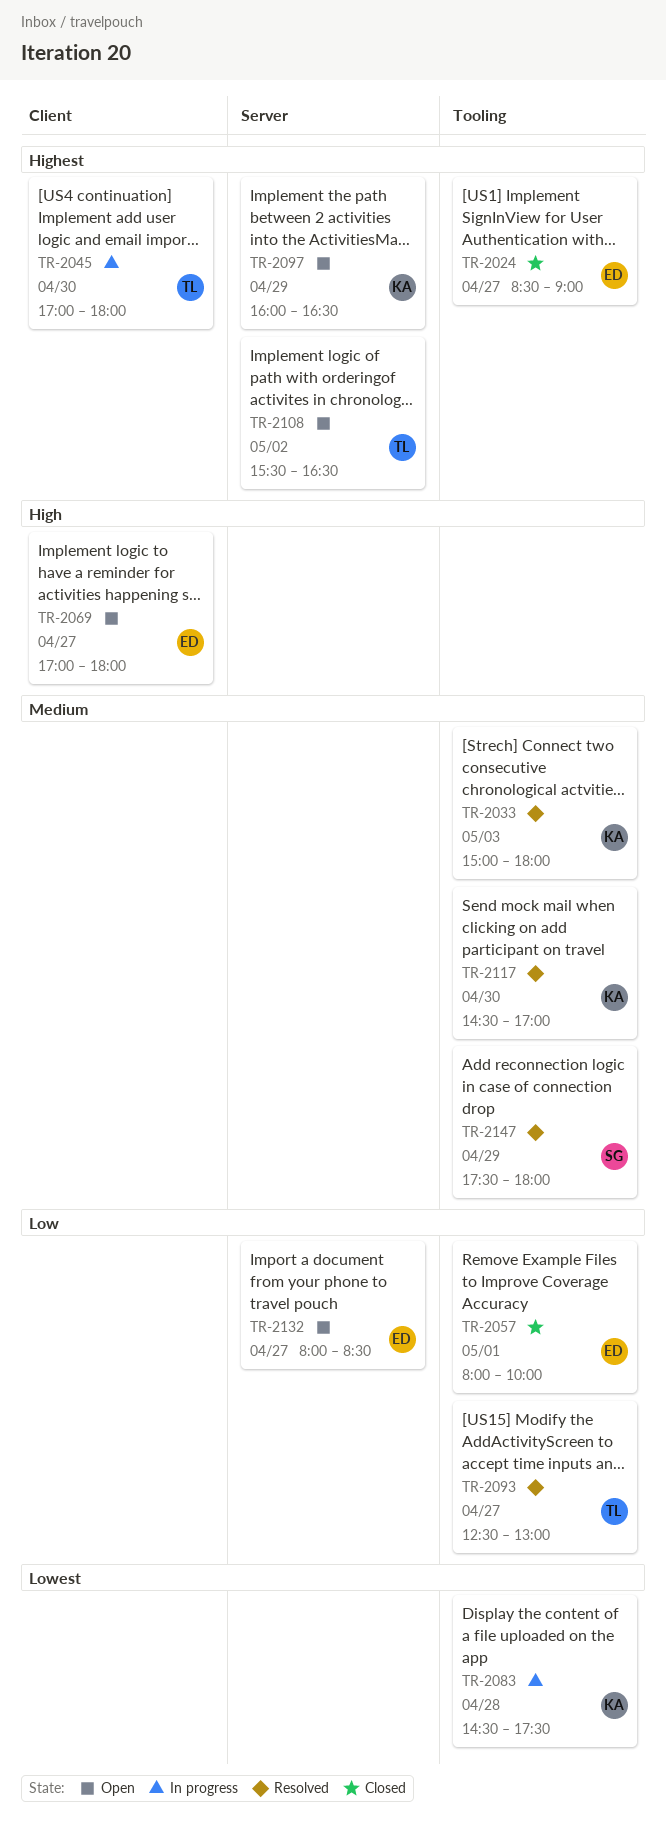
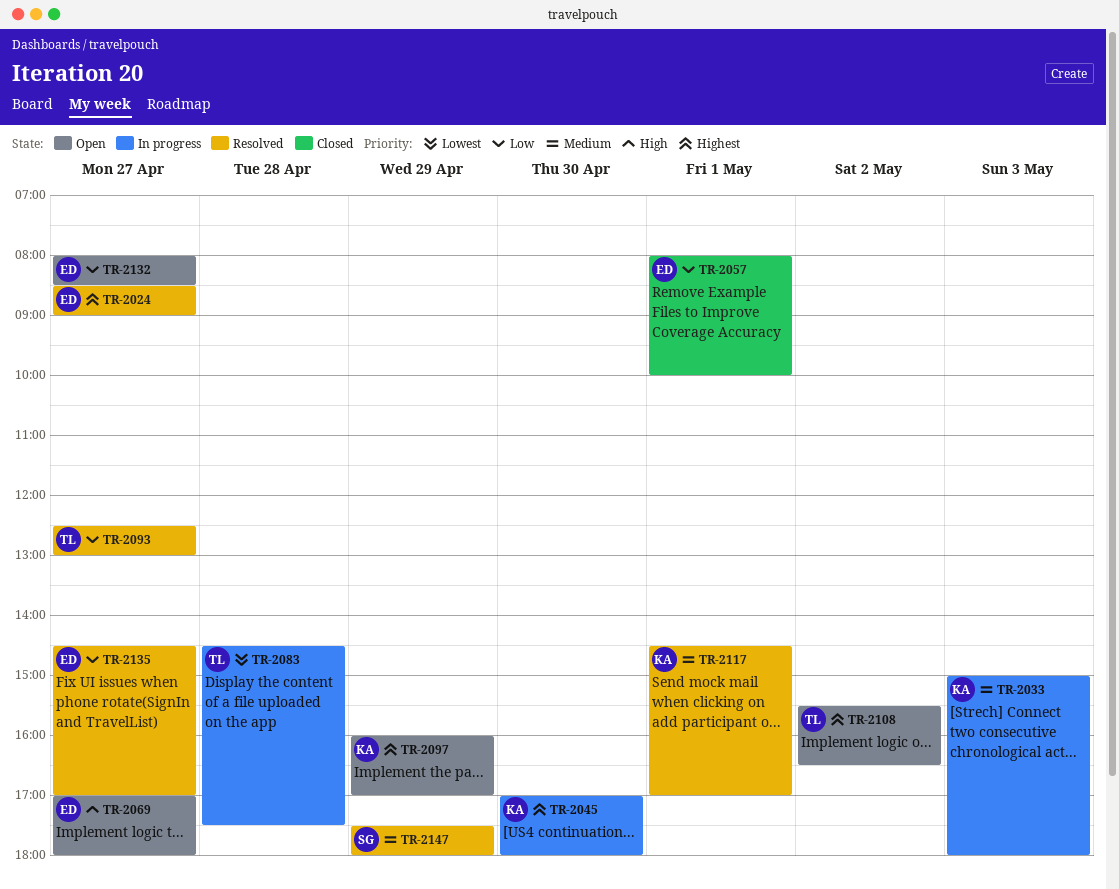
TR-2024, status: Closed -> Resolved
TR-2033, status: Resolved -> In progress
TR-2045, owner: TL -> KA
TR-2083, owner: KA -> TL
TR-2097, ends: 16:30 -> 17:00
TR-2117, day: Apr 30 -> May 1
TR-2135: none -> present

